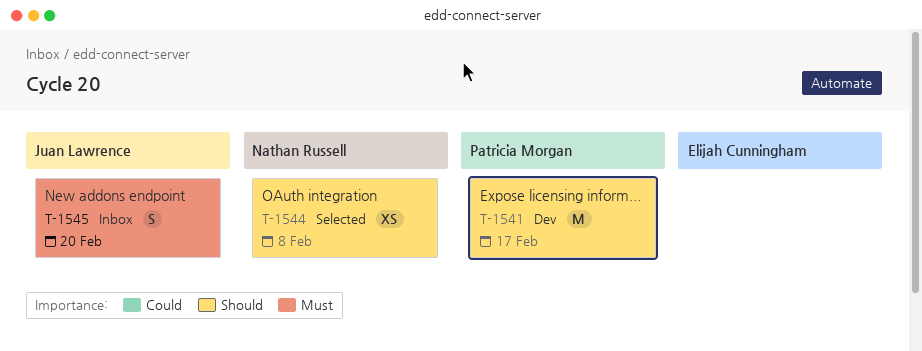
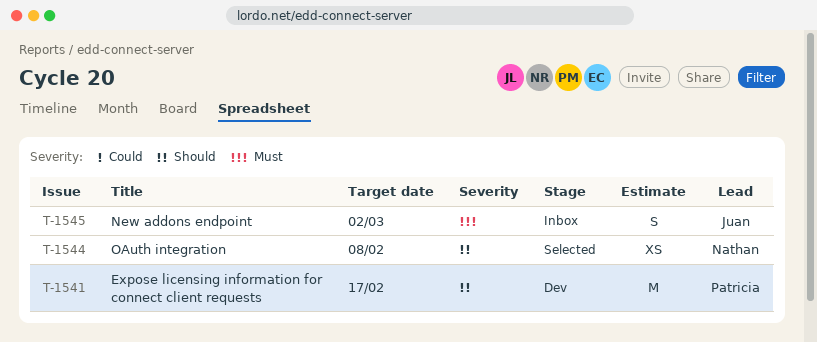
T-1545, due: Feb 20 -> Mar 2

